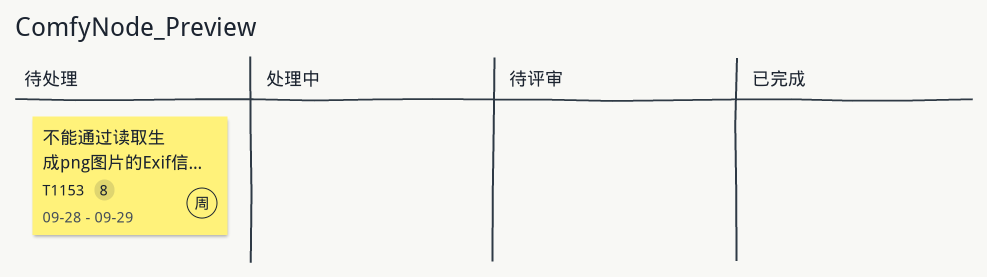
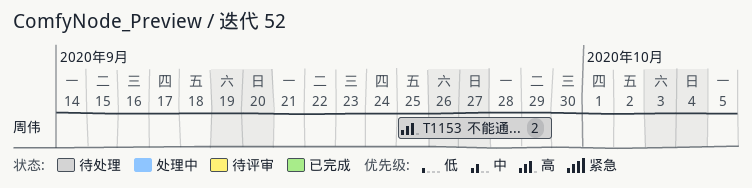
T1153, estimate: 8 -> 2
T1153, start: Sep 28 -> Sep 25

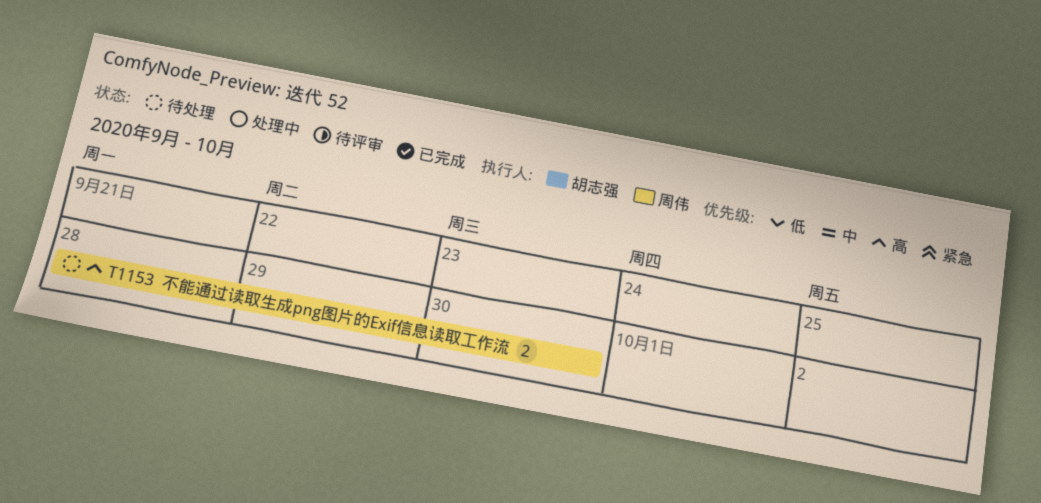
T1153, start: Sep 25 -> Sep 28
T1153, due: Sep 29 -> Sep 30

